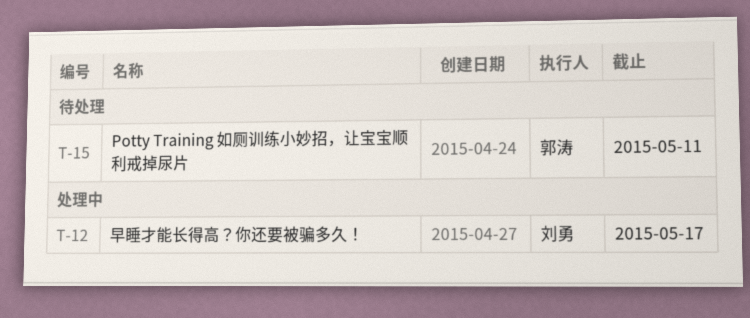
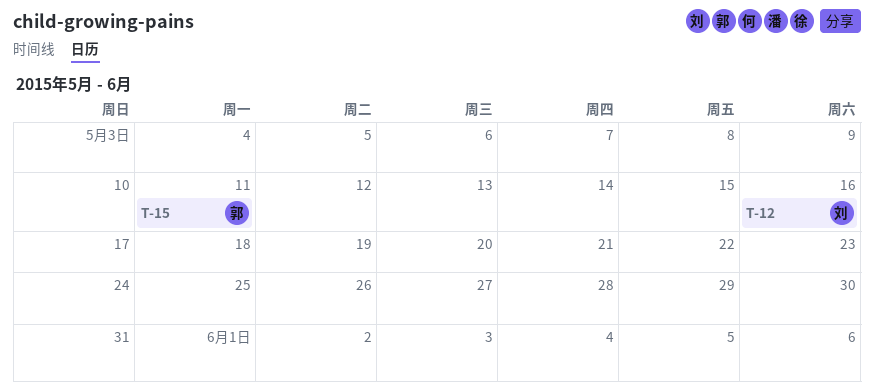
T-12, due: May 17 -> May 16

